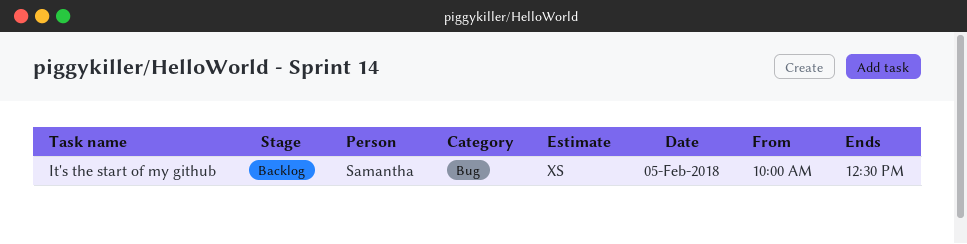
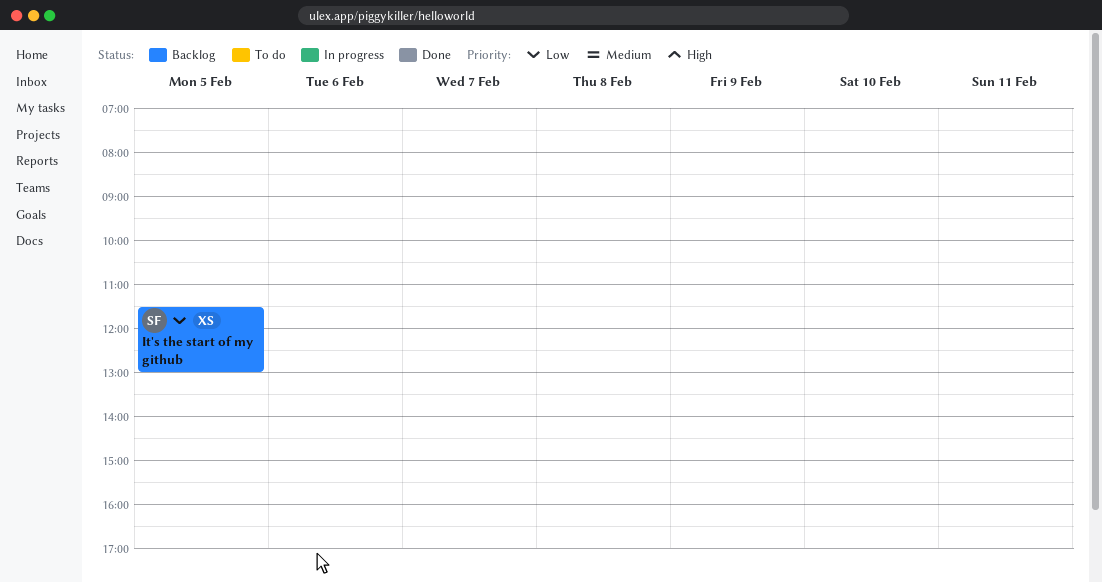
It's the start of my github, begins: 10:00 -> 11:30
It's the start of my github, ends: 12:30 -> 13:00

